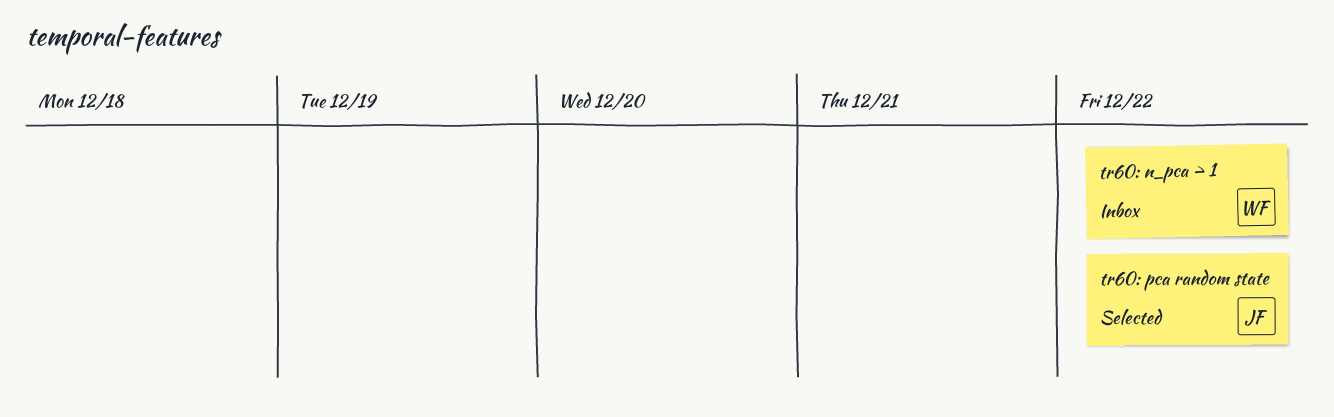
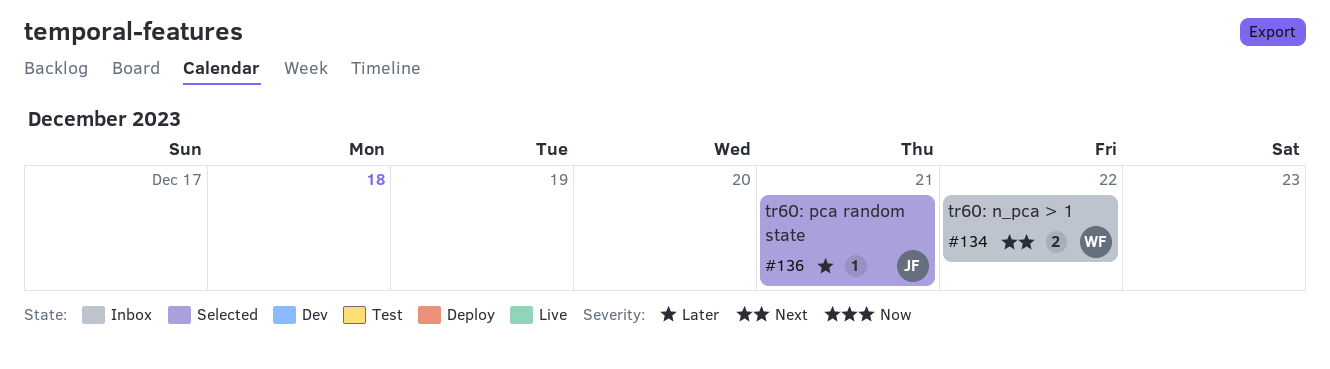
tr60: pca random state, due: Dec 22 -> Dec 21

